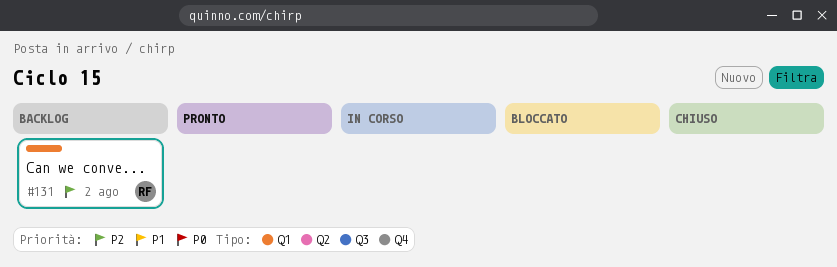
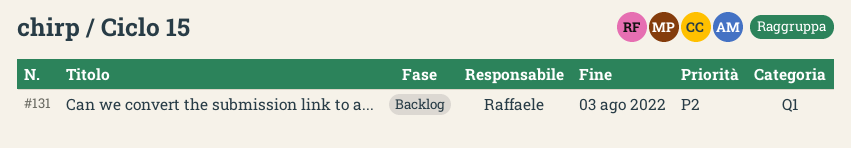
#131, due: Aug 2 -> Aug 3

